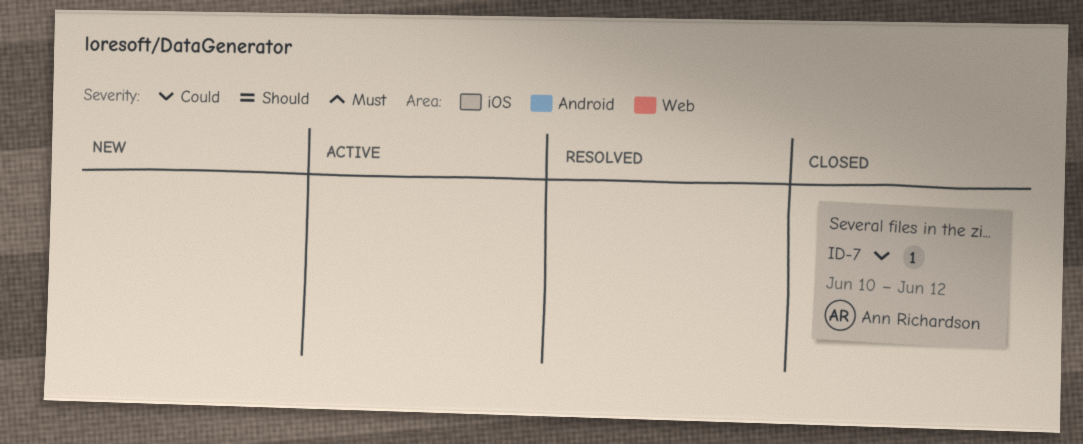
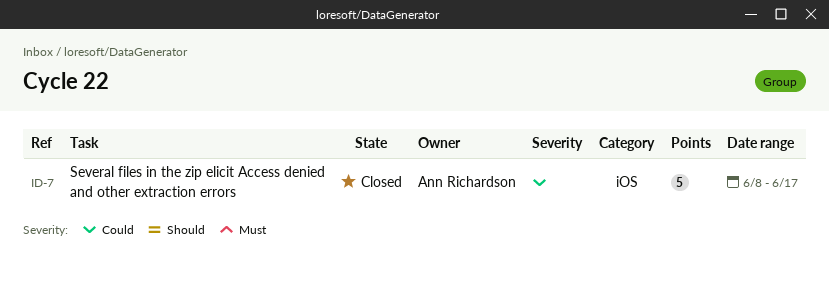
ID-7, estimate: 1 -> 5
ID-7, start: Jun 10 -> Jun 8
ID-7, due: Jun 12 -> Jun 17

